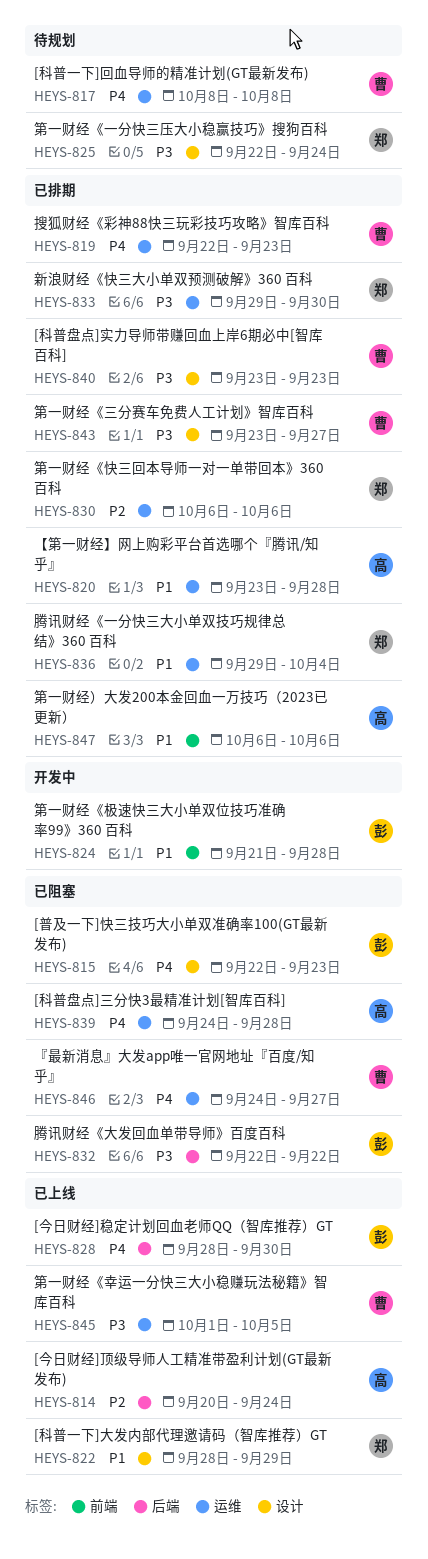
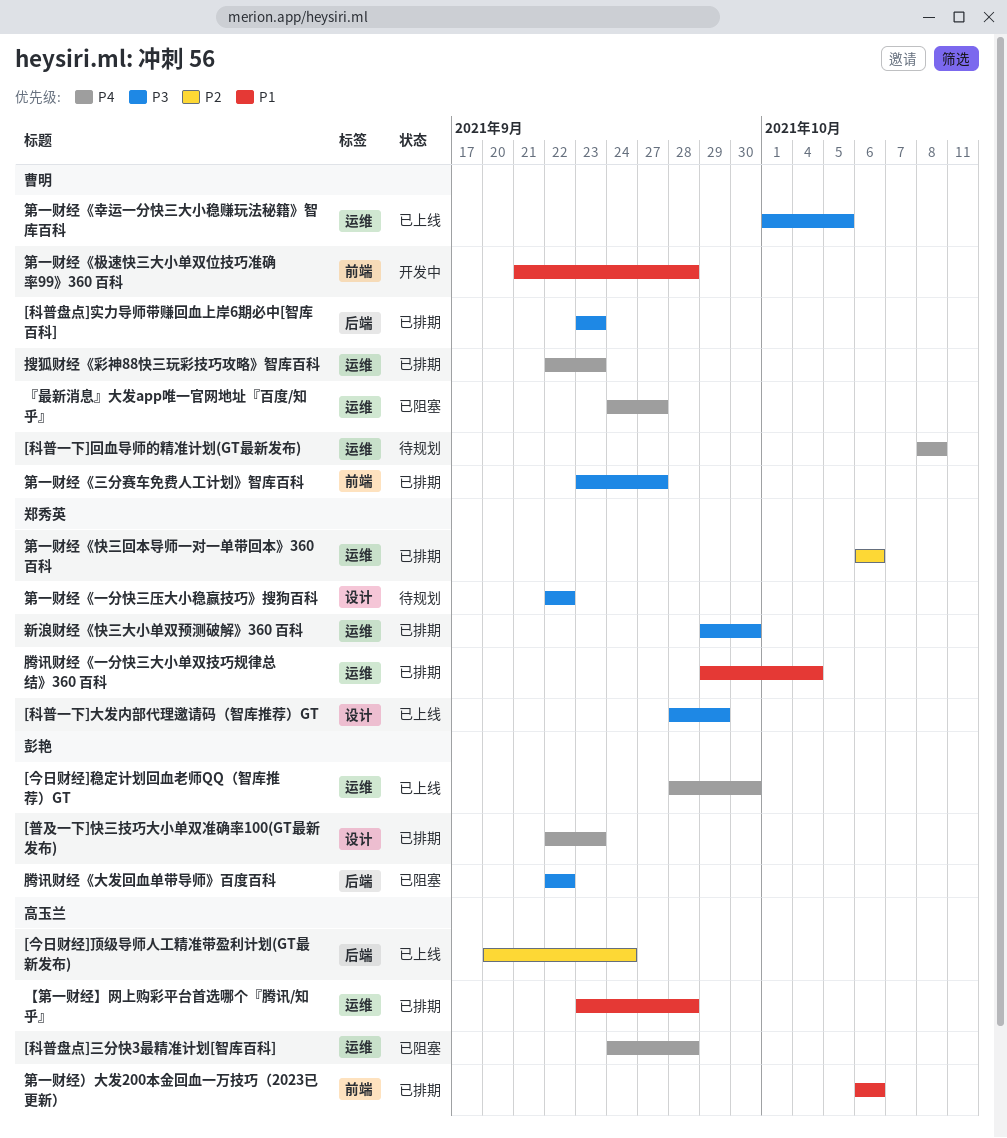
[今日财经]稳定计划回血老师QQ（智库推荐）GT, label: 后端 -> 运维
[普及一下]快三技巧大小单双准确率100(GT最新发布), status: 已阻塞 -> 已排期
[科普一下]大发内部代理邀请码（智库推荐）GT, priority: P1 -> P3
[科普盘点]实力导师带赚回血上岸6期必中[智库百科], label: 设计 -> 后端
第一财经《一分快三压大小稳赢技巧》搜狗百科, due: Sep 24 -> Sep 22
第一财经《三分赛车免费人工计划》智库百科, label: 设计 -> 前端
第一财经《极速快三大小单双位技巧准确率99》360 百科, owner: 彭艳 -> 曹明

